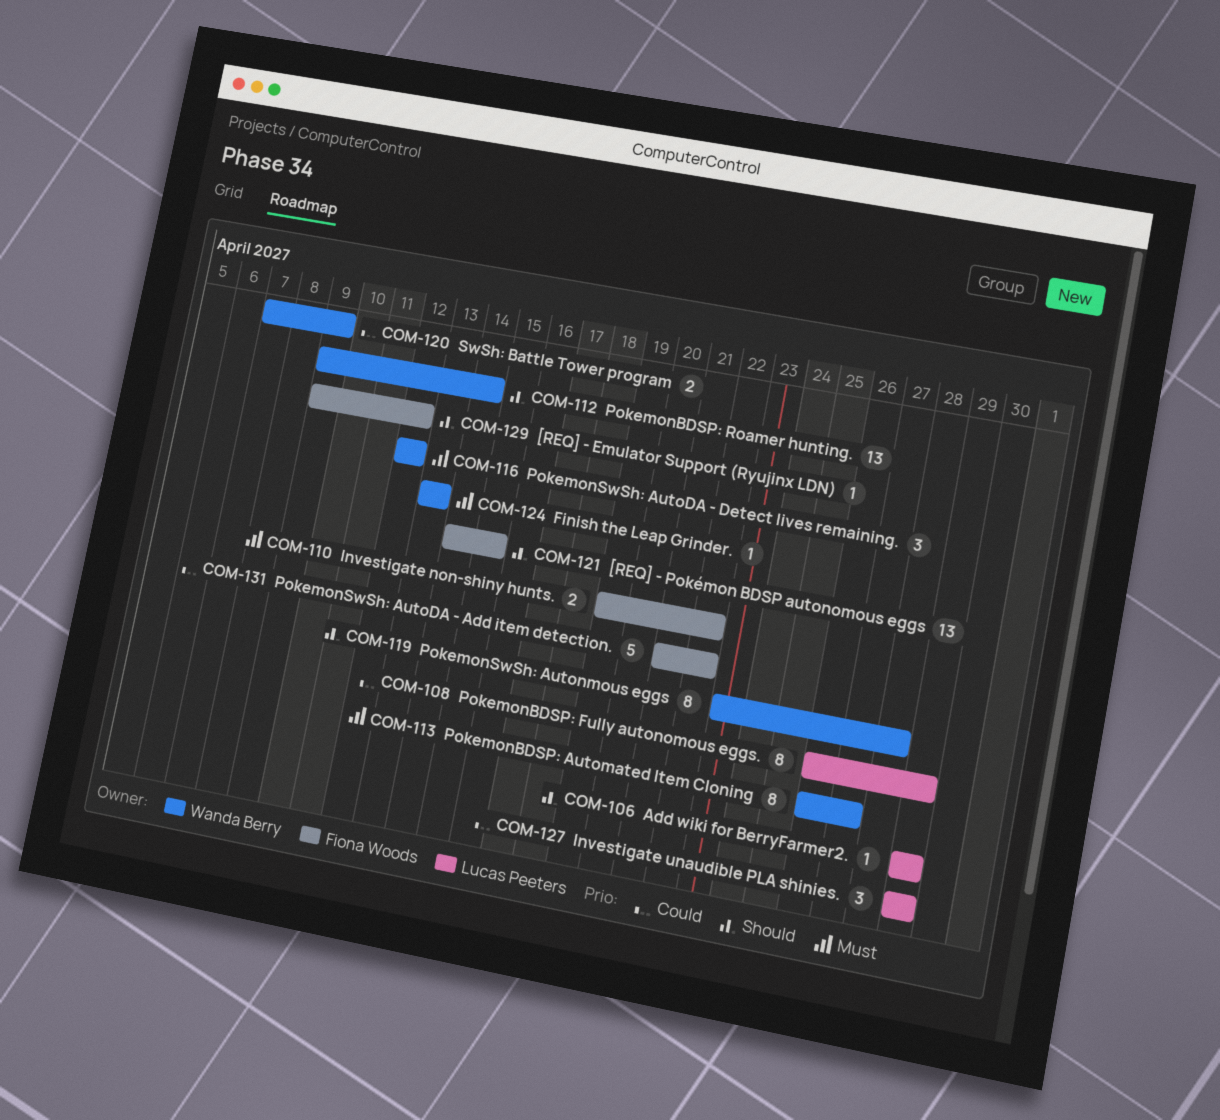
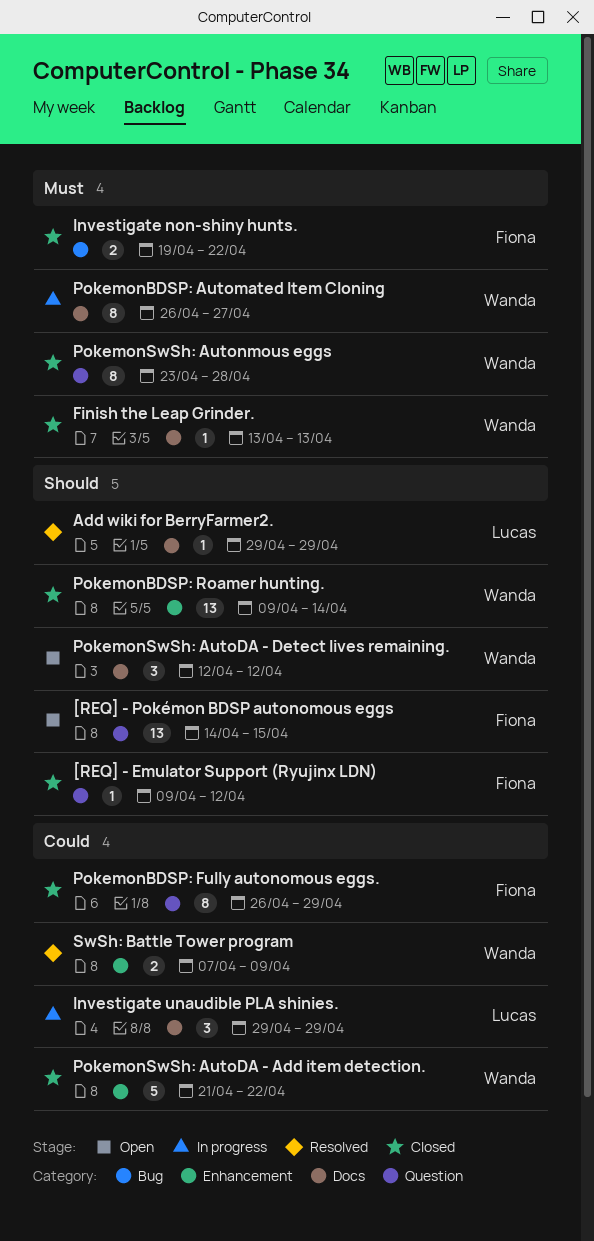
PokemonBDSP: Fully autonomous eggs., owner: Lucas Peeters -> Fiona Woods
PokemonSwSh: AutoDA - Add item detection., owner: Fiona Woods -> Wanda Berry
PokemonSwSh: AutoDA - Detect lives remaining., priority: Must -> Should
PokemonSwSh: Autonmous eggs, priority: Should -> Must

